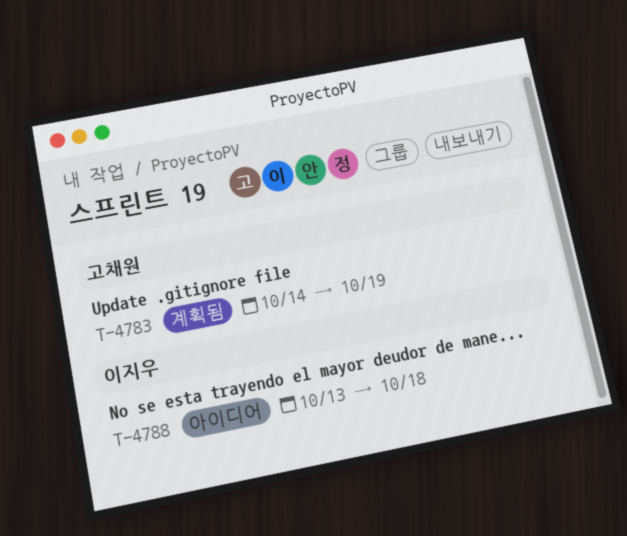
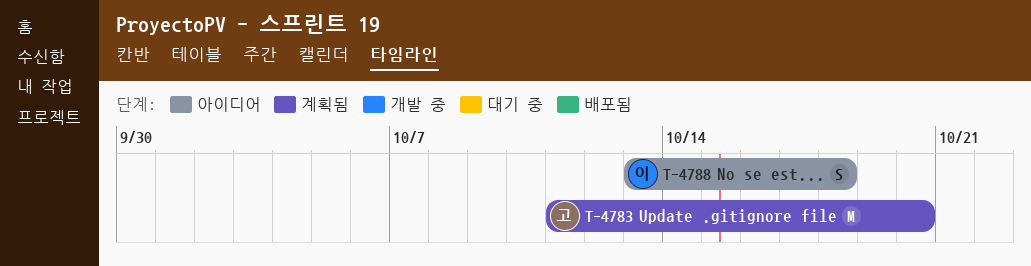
T-4783, start: Oct 14 -> Oct 11
T-4783, due: Oct 19 -> Oct 20

